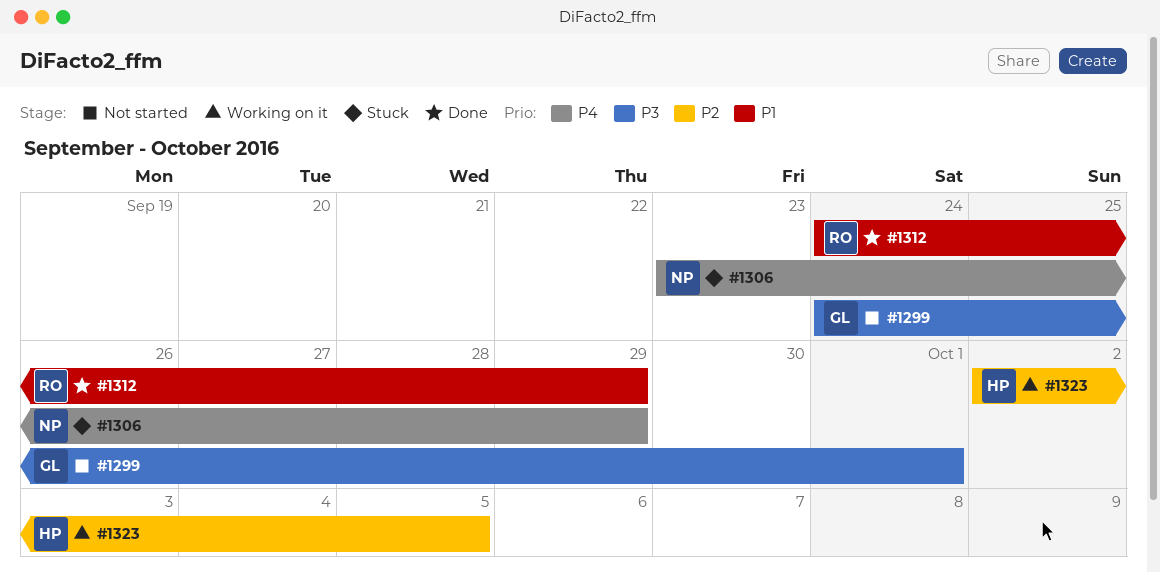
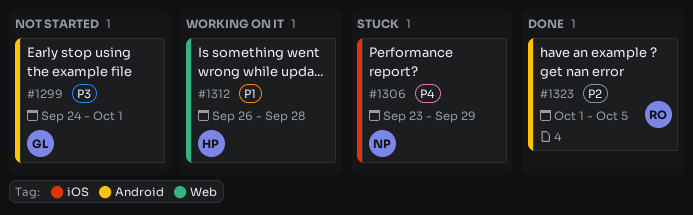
#1312, status: Done -> Working on it
#1312, owner: RO -> HP
#1312, start: Sep 24 -> Sep 26
#1312, due: Sep 29 -> Sep 28
#1323, status: Working on it -> Done
#1323, owner: HP -> RO
#1323, start: Oct 2 -> Oct 1

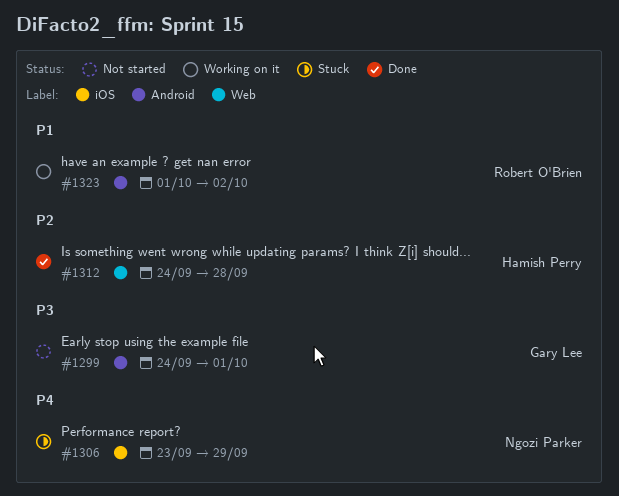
#1312, status: Working on it -> Done
#1312, priority: P1 -> P2
#1312, start: Sep 26 -> Sep 24
#1323, status: Done -> Working on it
#1323, priority: P2 -> P1
#1323, due: Oct 5 -> Oct 2

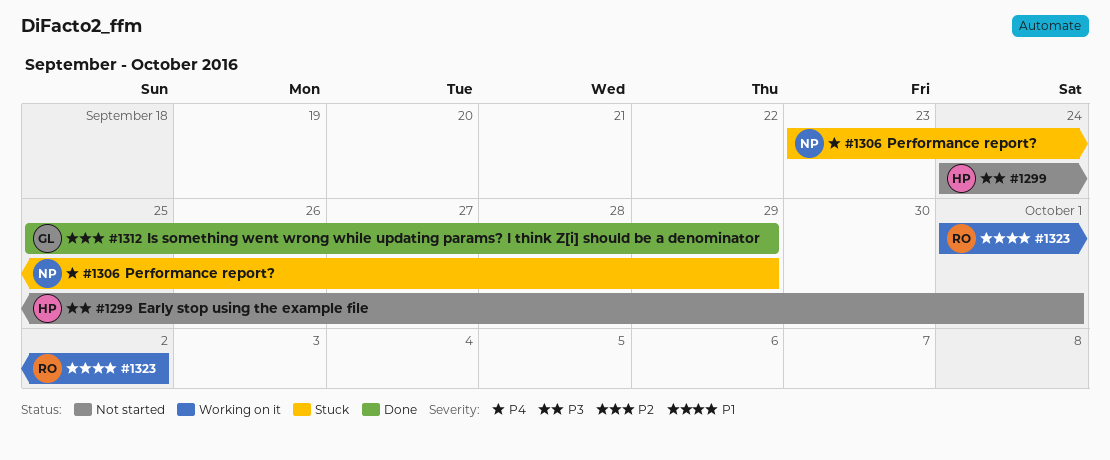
#1299, owner: Gary Lee -> Hamish Perry
#1312, owner: Hamish Perry -> Gary Lee
#1312, start: Sep 24 -> Sep 25
#1312, due: Sep 28 -> Sep 29

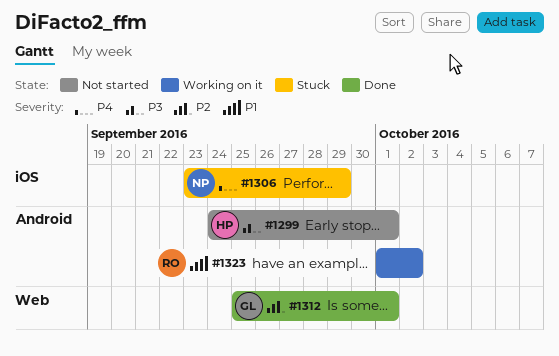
#1312, due: Sep 29 -> Oct 1

